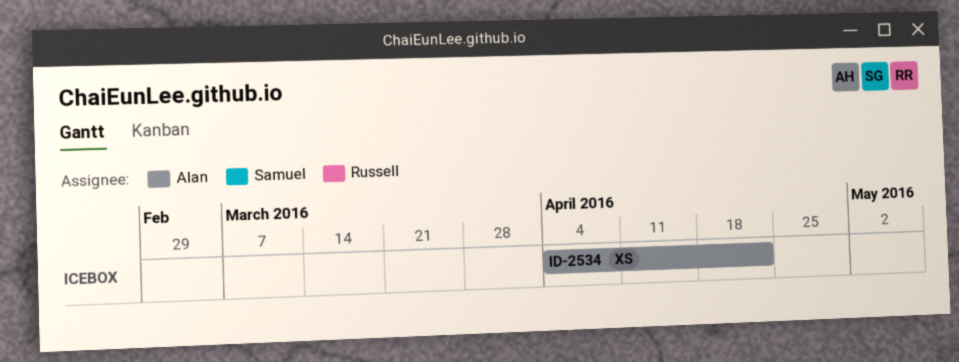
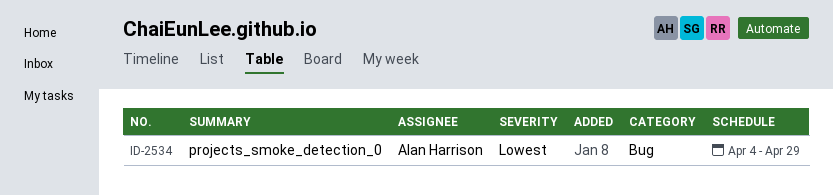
ID-2534, due: Apr 22 -> Apr 29

